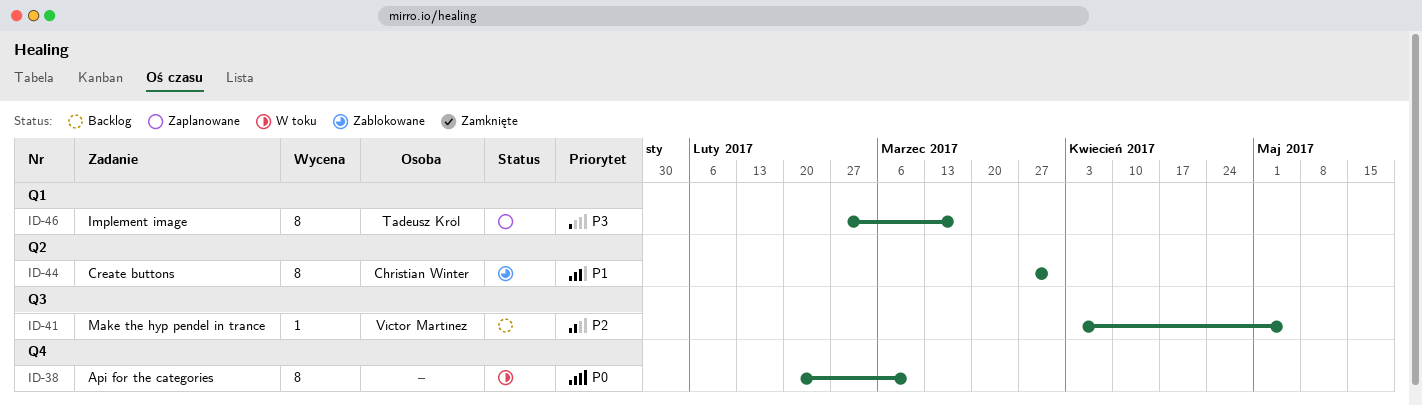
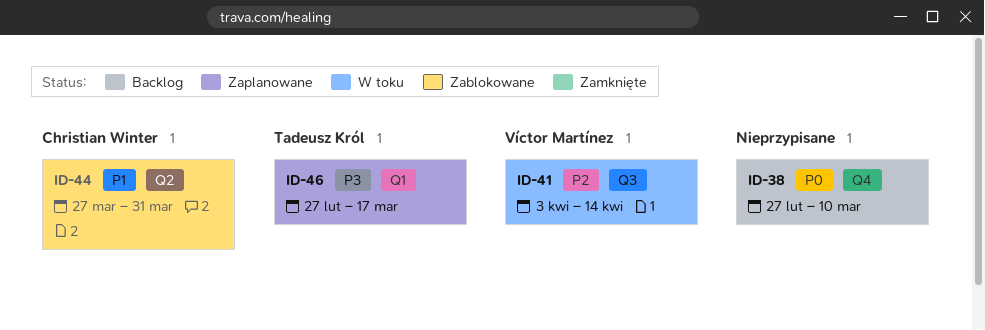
ID-38, status: W toku -> Backlog
ID-38, start: Feb 20 -> Feb 27
ID-41, status: Backlog -> W toku
ID-41, due: May 5 -> Apr 14

